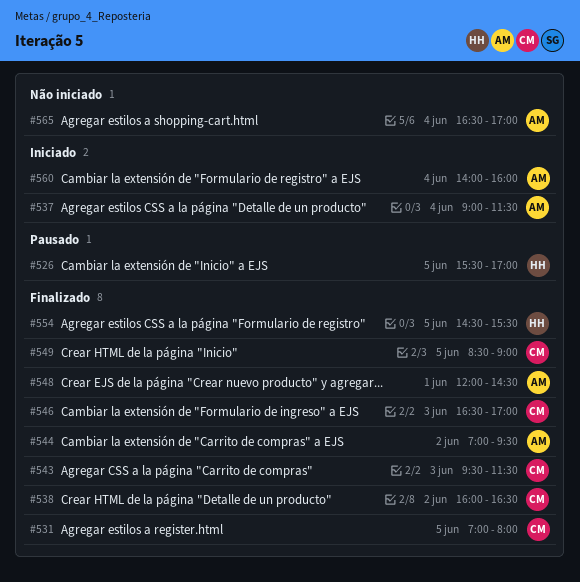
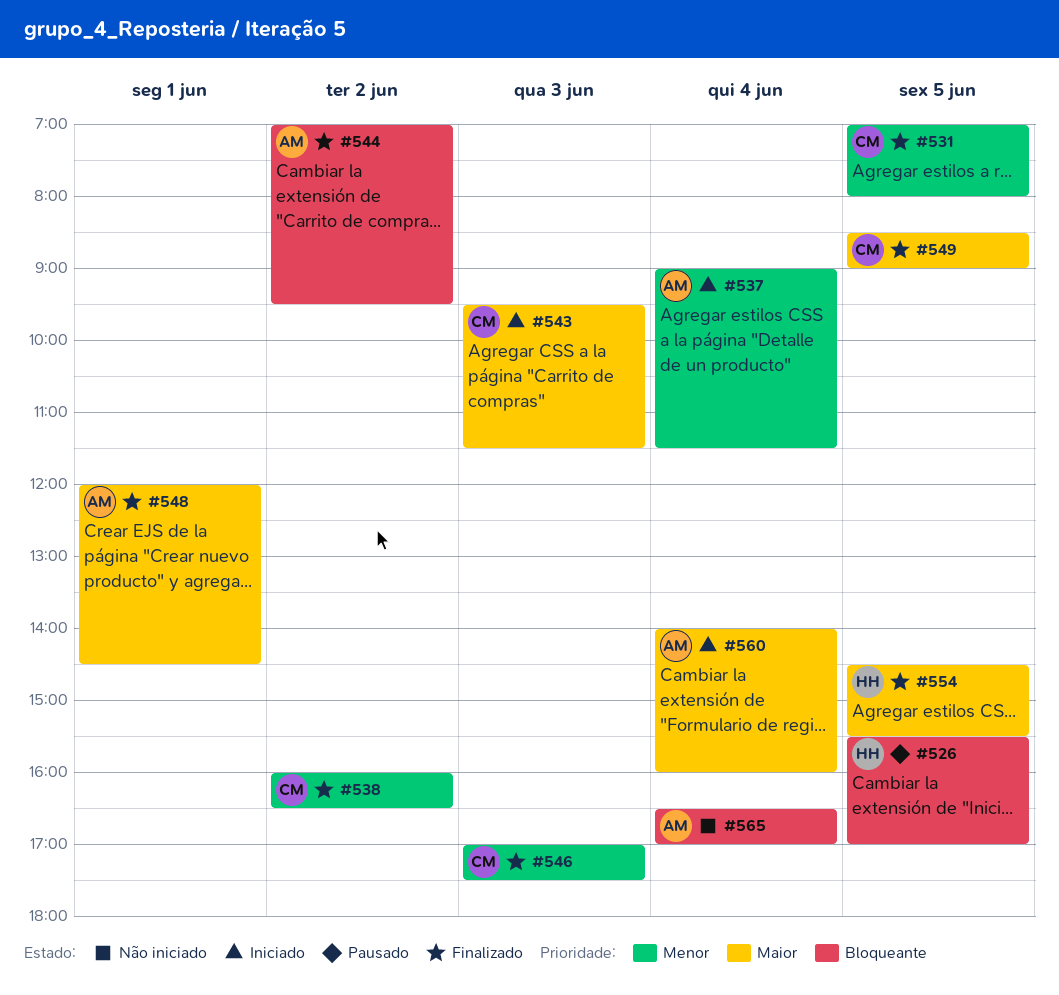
#543, status: Finalizado -> Iniciado
#546, begins: 16:30 -> 17:00
#546, ends: 17:00 -> 17:30

